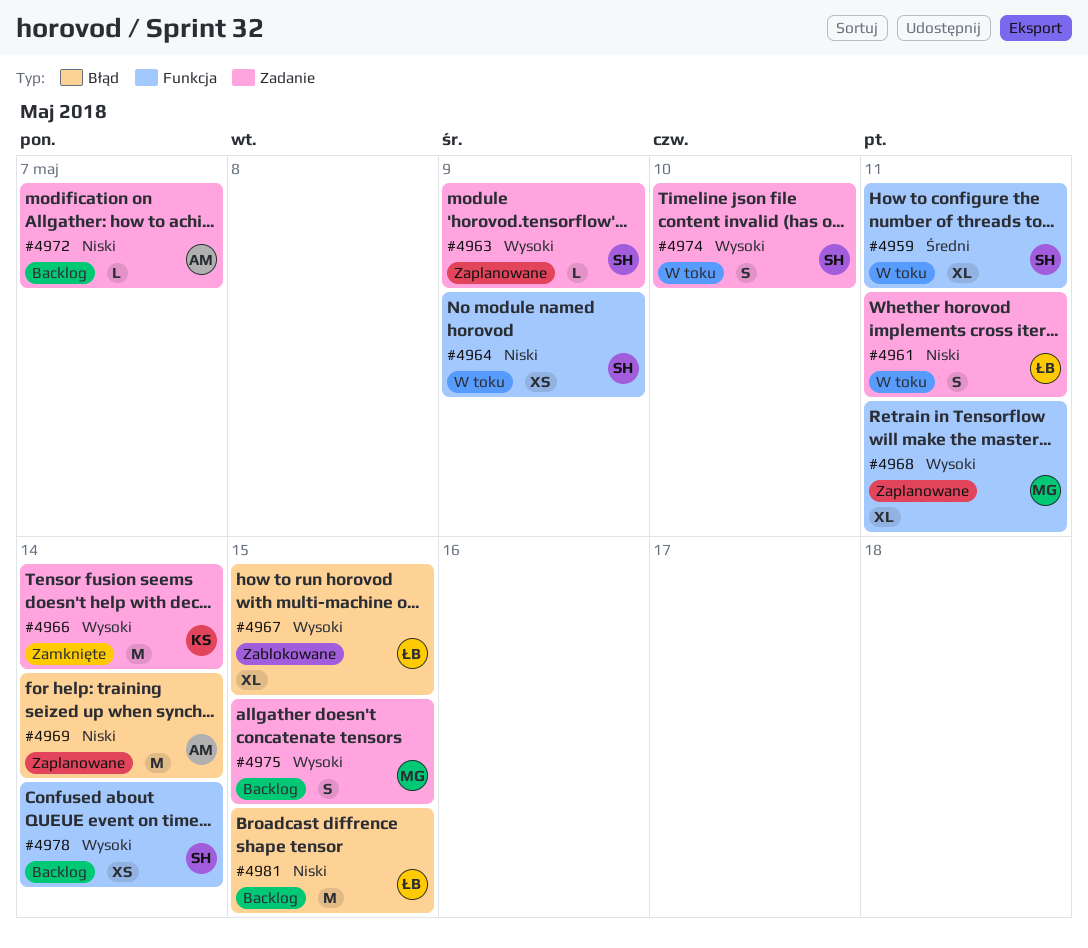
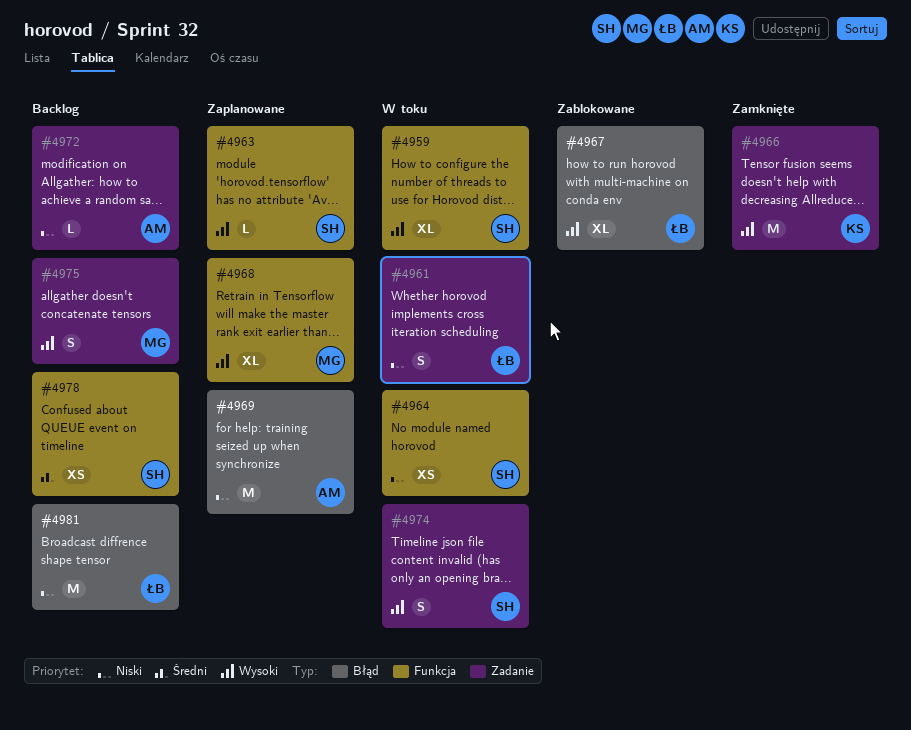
#4959, priority: Średni -> Wysoki
#4963, label: Zadanie -> Funkcja
#4978, priority: Wysoki -> Średni

